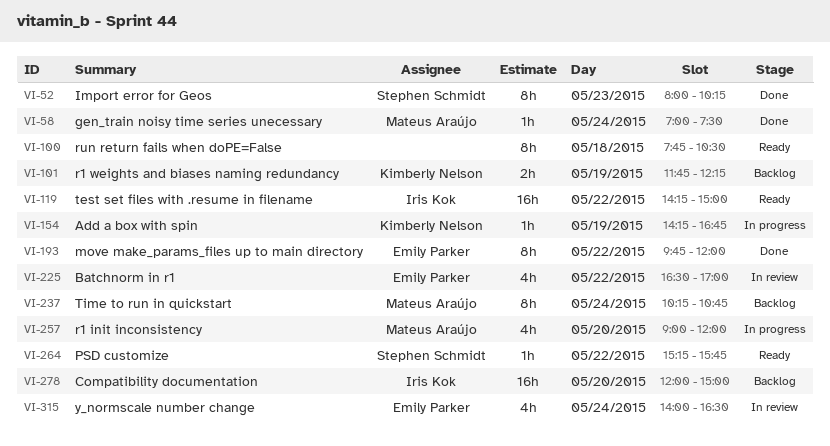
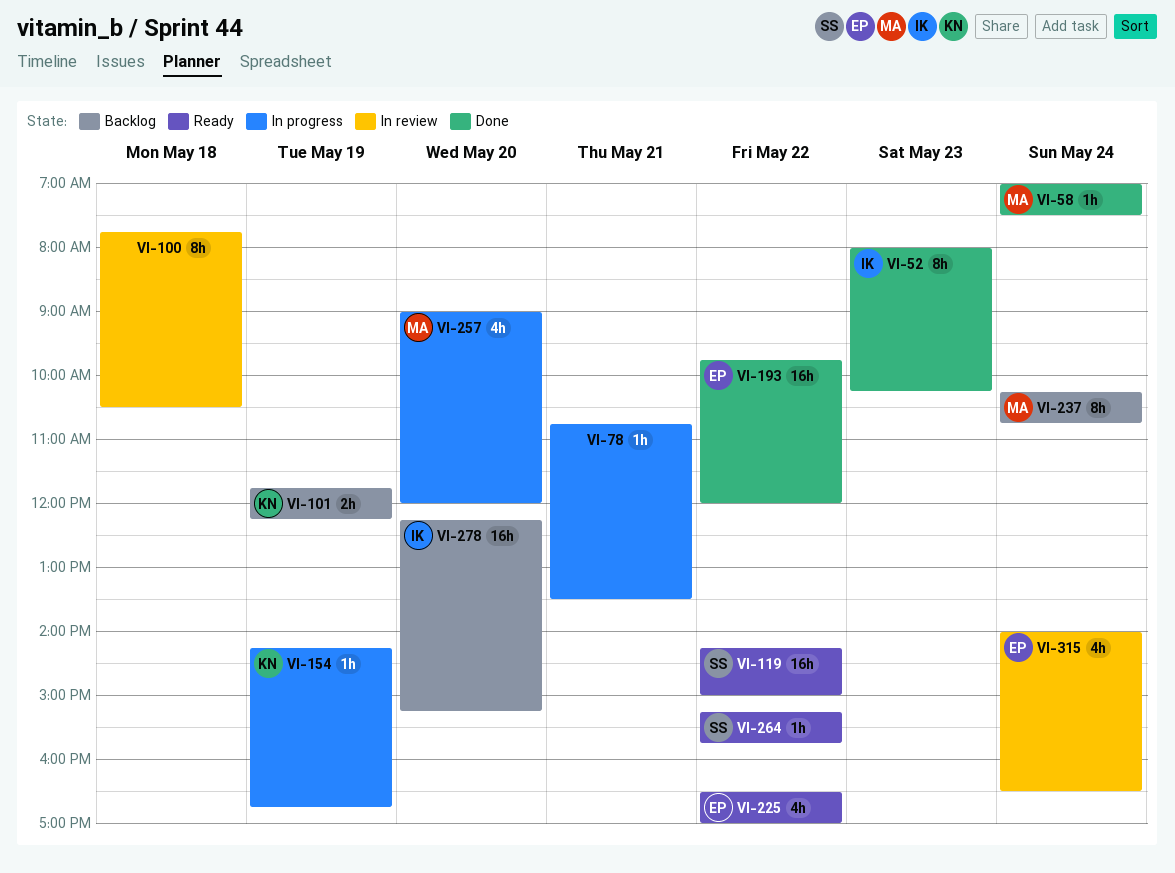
VI-52, owner: Stephen Schmidt -> Iris Kok
VI-78: none -> present
VI-100, status: Ready -> In review
VI-119, owner: Iris Kok -> Stephen Schmidt
VI-193, estimate: 8h -> 16h
VI-225, status: In review -> Ready
VI-278, begins: 12:00 -> 12:15
VI-278, ends: 15:00 -> 15:15

